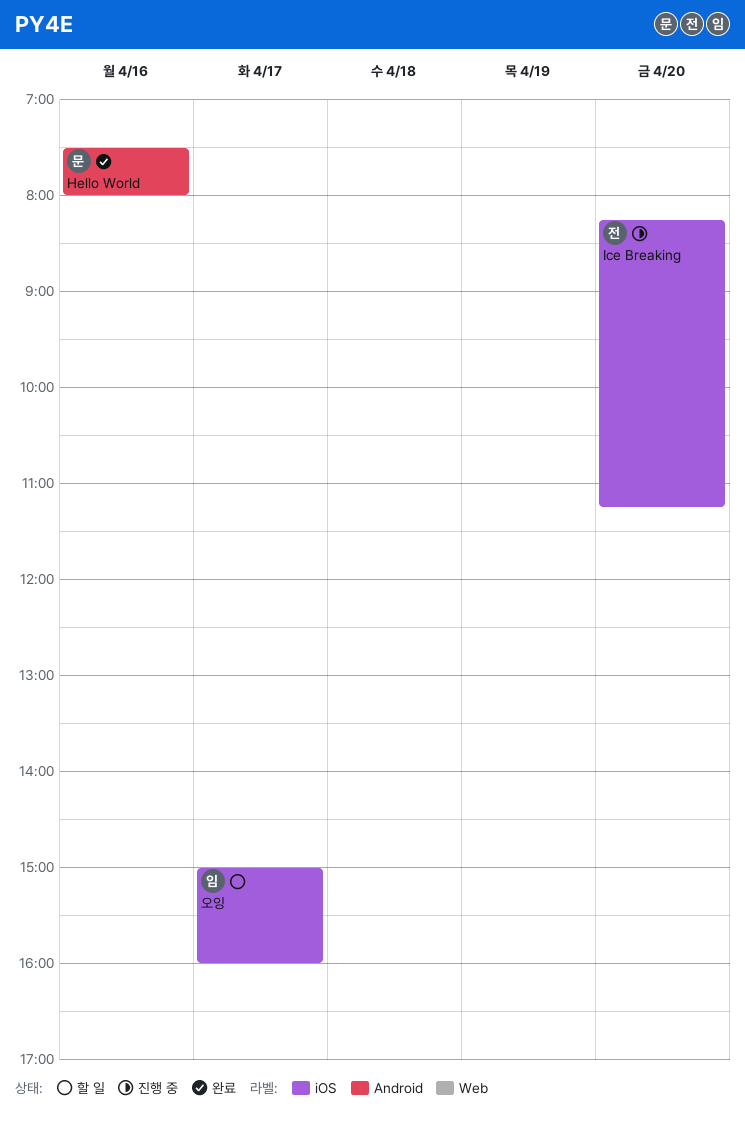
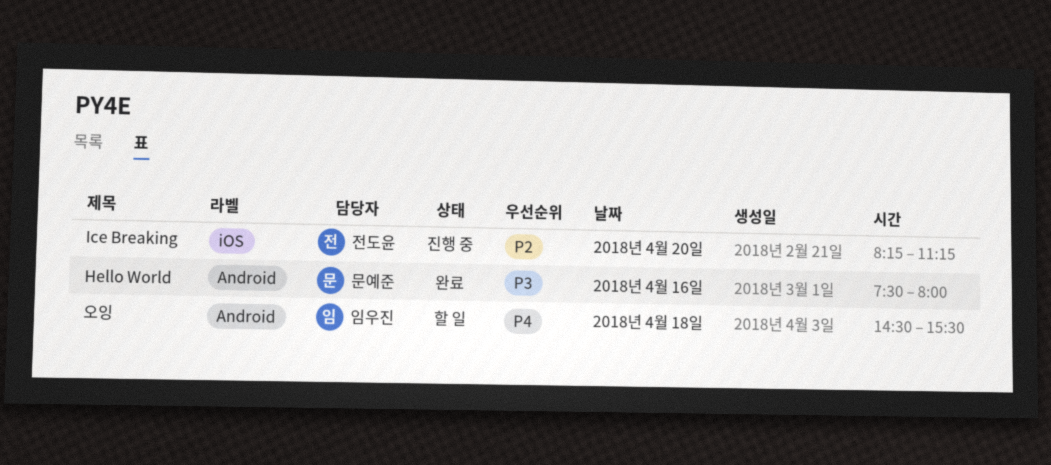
오잉, label: iOS -> Android
오잉, day: Apr 17 -> Apr 18
오잉, begins: 15:00 -> 14:30
오잉, ends: 16:00 -> 15:30

